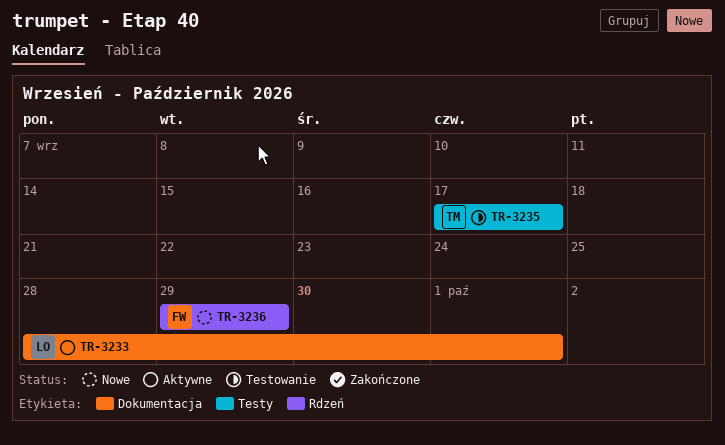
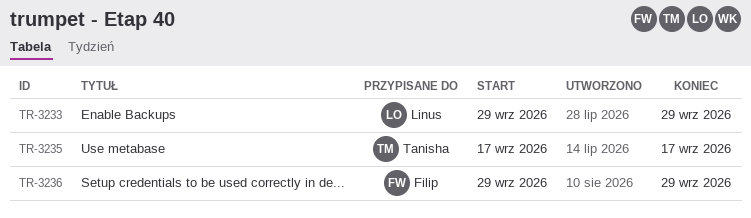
TR-3233, start: Sep 28 -> Sep 29
TR-3233, due: Oct 1 -> Sep 29

